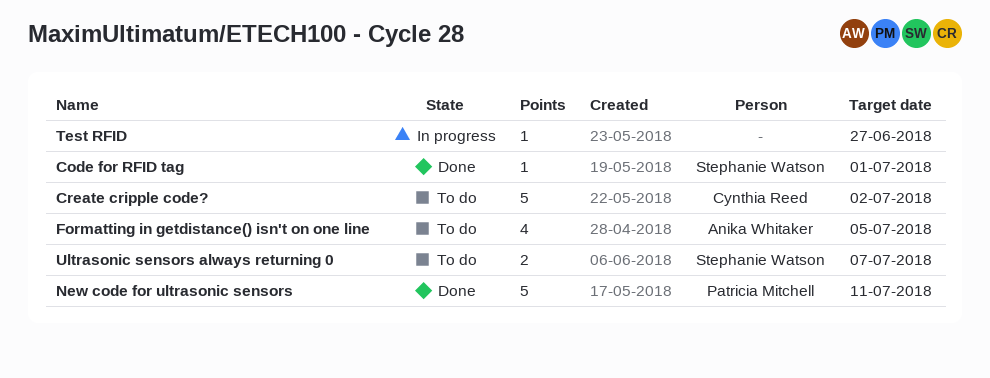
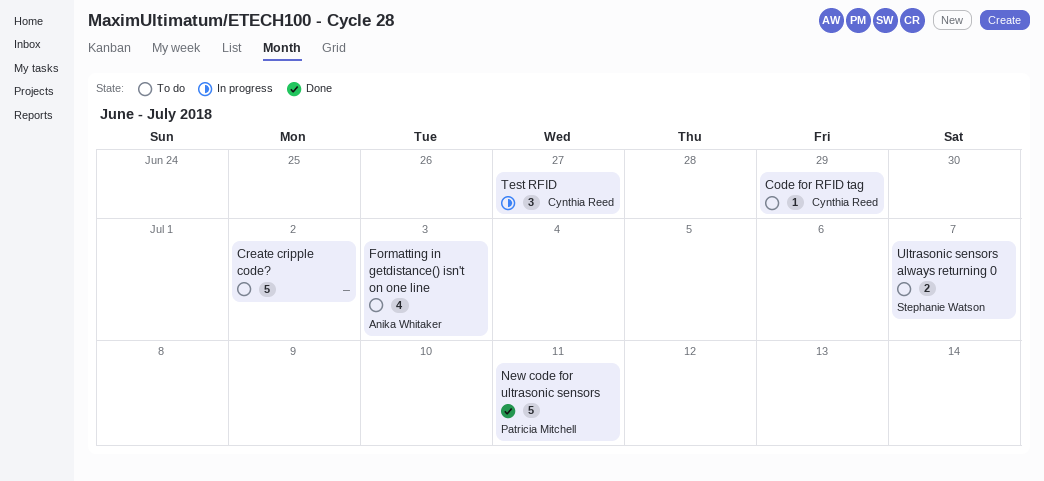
Code for RFID tag, status: Done -> To do
Code for RFID tag, owner: Stephanie Watson -> Cynthia Reed
Code for RFID tag, due: Jul 1 -> Jun 29
Create cripple code?, owner: Cynthia Reed -> none
Formatting in getdistance() isn't on one line, due: Jul 5 -> Jul 3
Test RFID, owner: none -> Cynthia Reed
Test RFID, estimate: 1 -> 3

